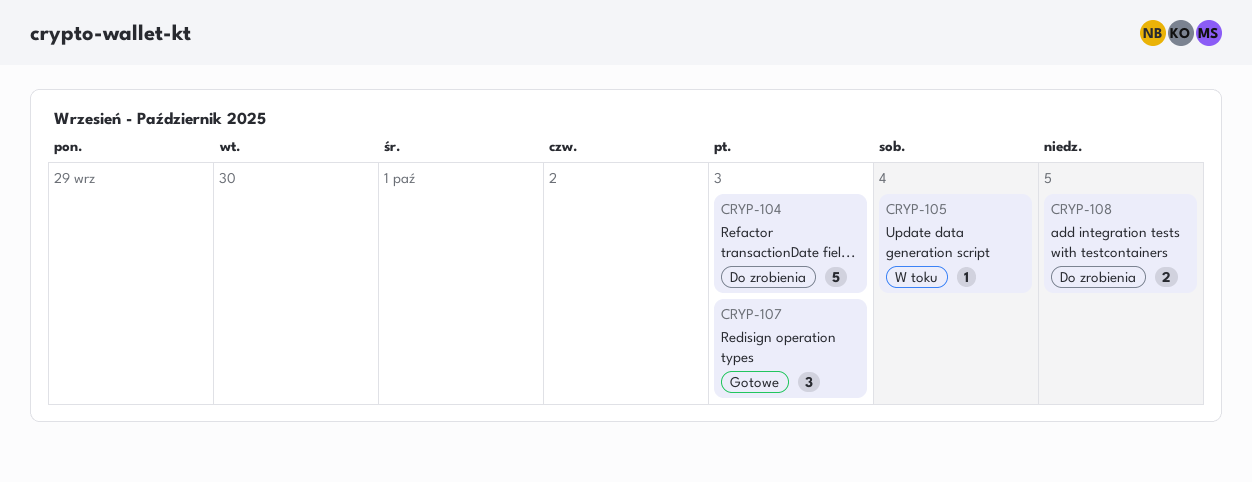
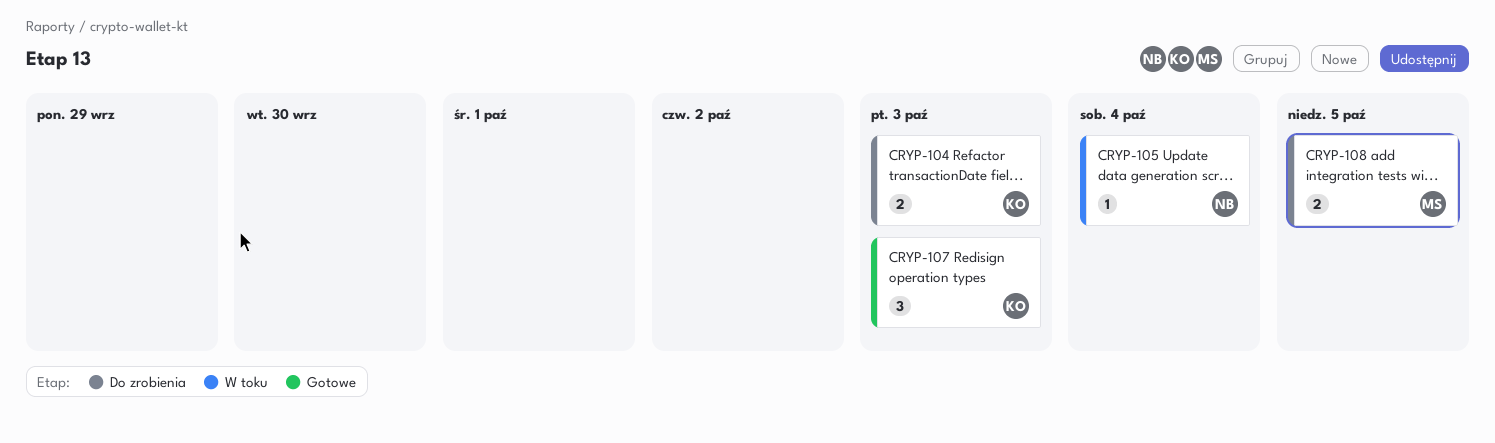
CRYP-104, estimate: 5 -> 2

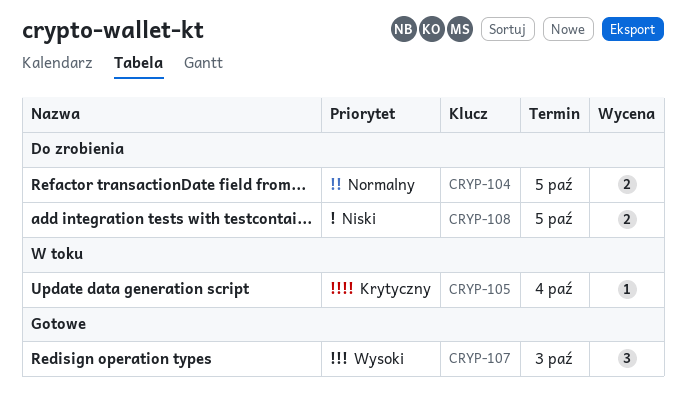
CRYP-104, due: Oct 3 -> Oct 5

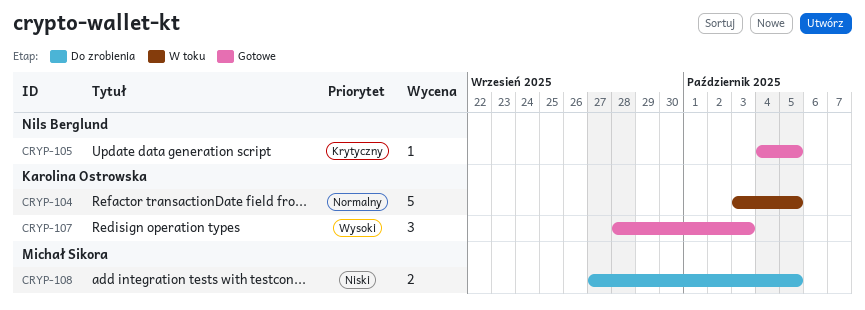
CRYP-104, status: Do zrobienia -> W toku
CRYP-104, estimate: 2 -> 5
CRYP-105, status: W toku -> Gotowe
CRYP-105, due: Oct 4 -> Oct 5

